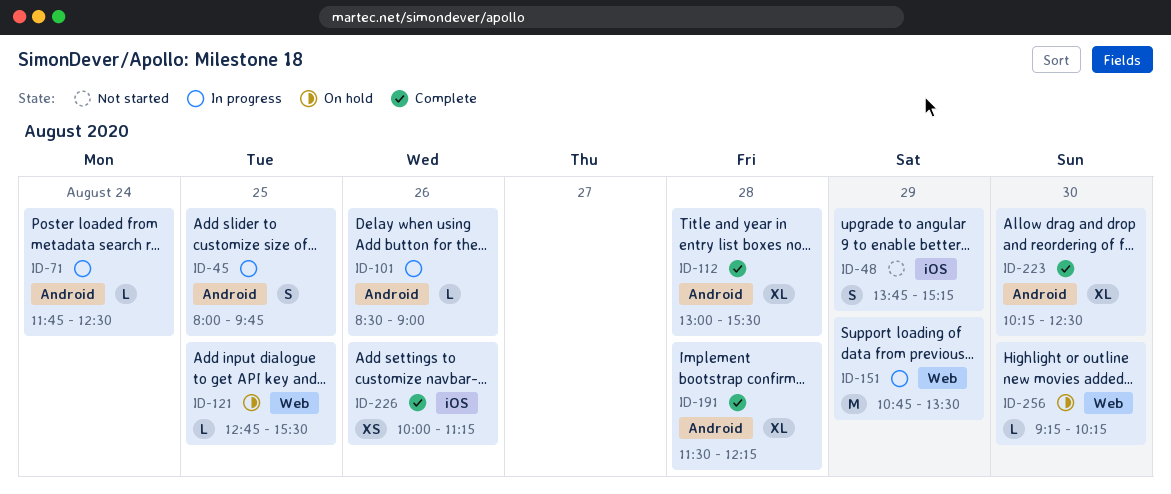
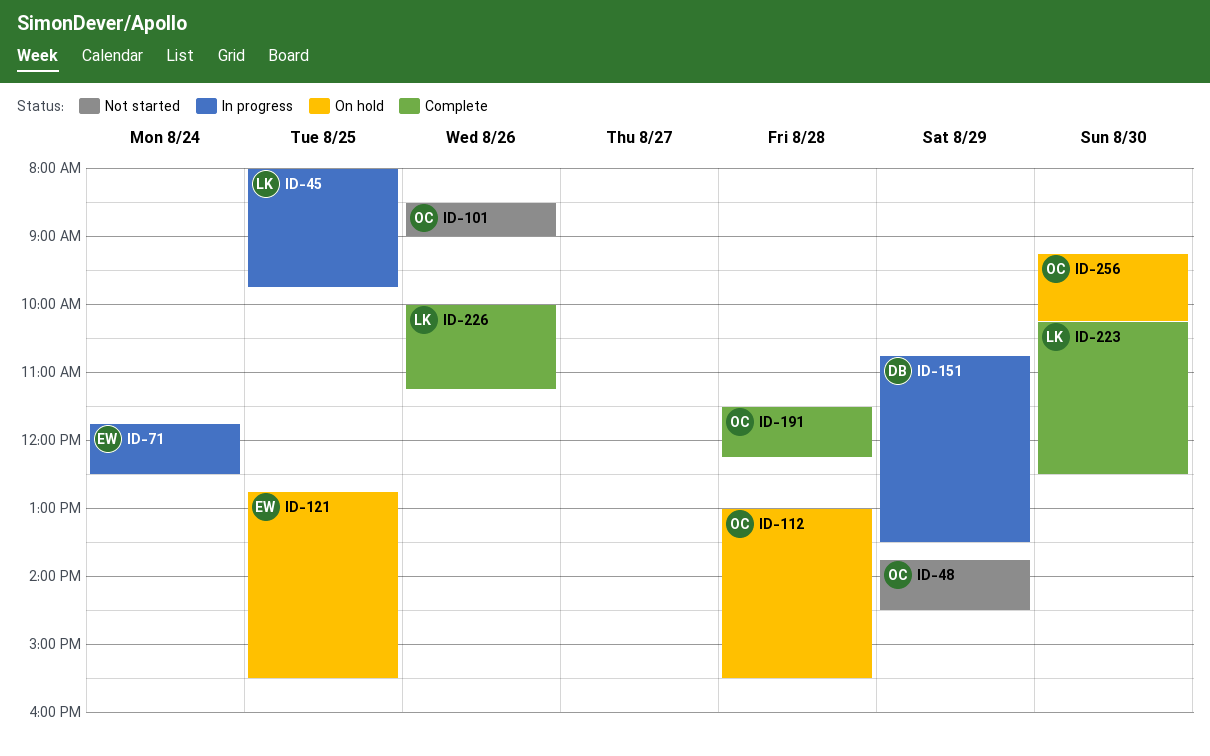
ID-48, ends: 15:15 -> 14:30
ID-101, status: In progress -> Not started
ID-112, status: Complete -> On hold

